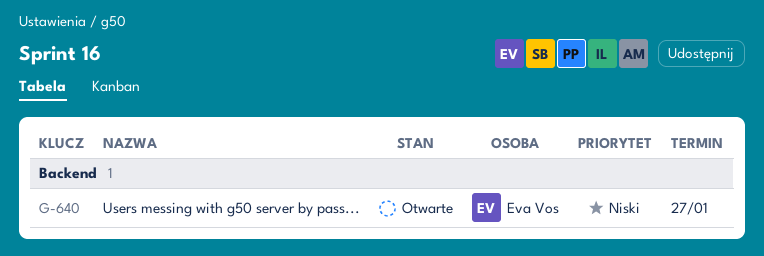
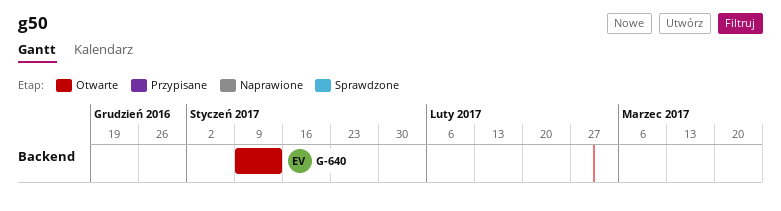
G-640, due: Jan 27 -> Jan 13

